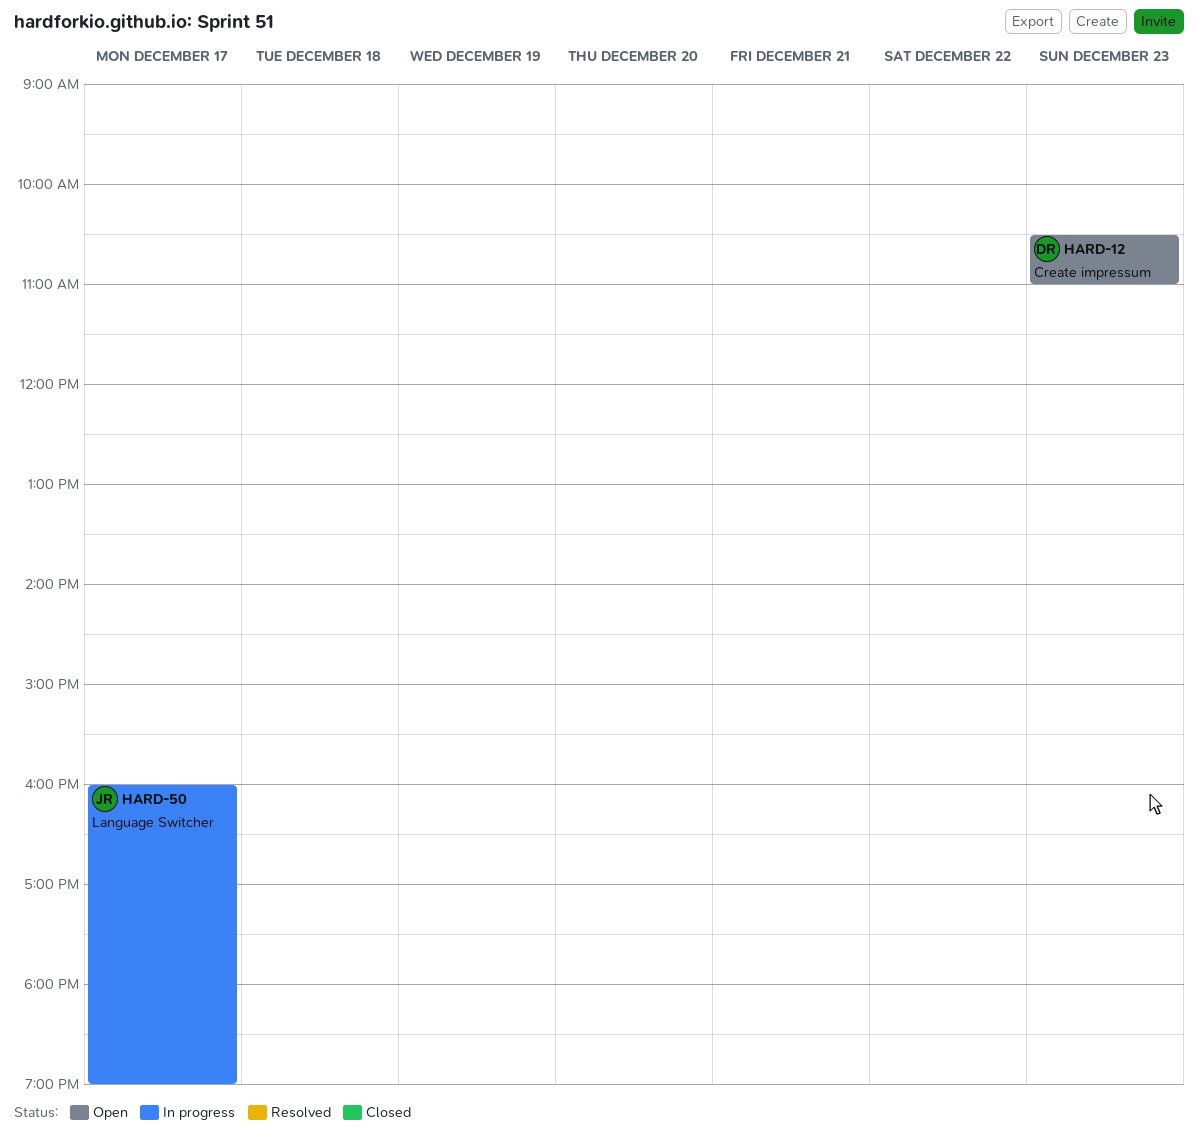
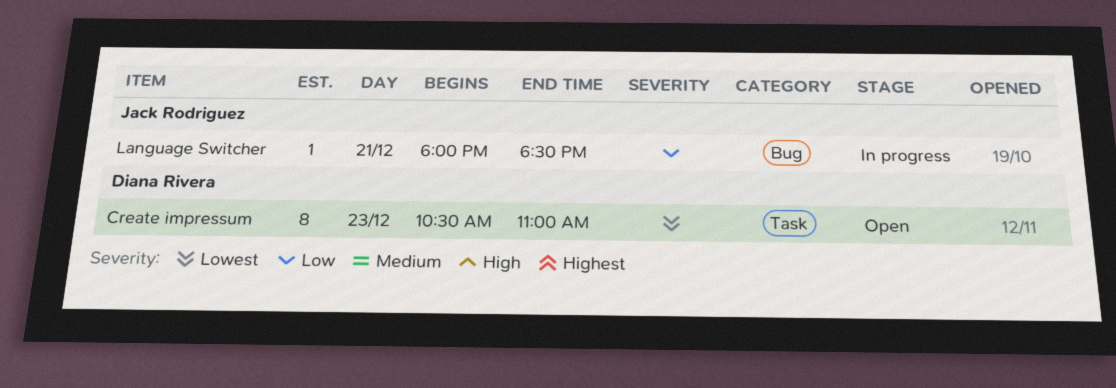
Language Switcher, day: Dec 17 -> Dec 21
Language Switcher, begins: 16:00 -> 18:00
Language Switcher, ends: 19:00 -> 18:30

